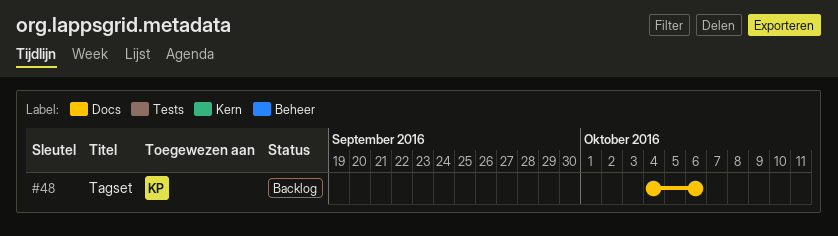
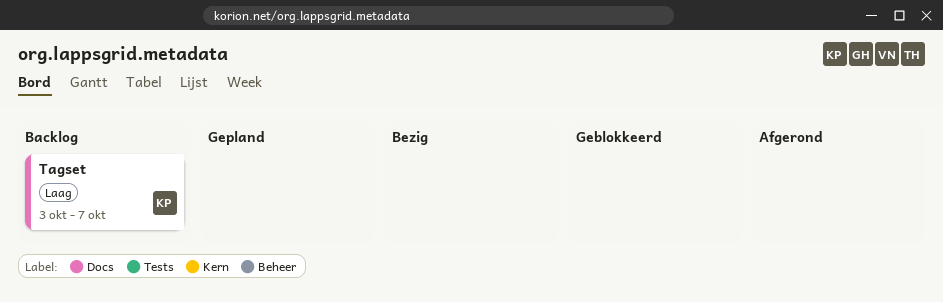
Tagset, start: Oct 4 -> Oct 3
Tagset, due: Oct 6 -> Oct 7

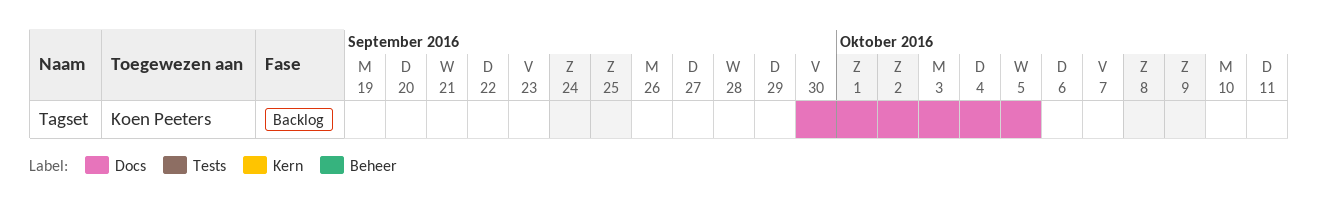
Tagset, start: Oct 3 -> Sep 30
Tagset, due: Oct 7 -> Oct 5

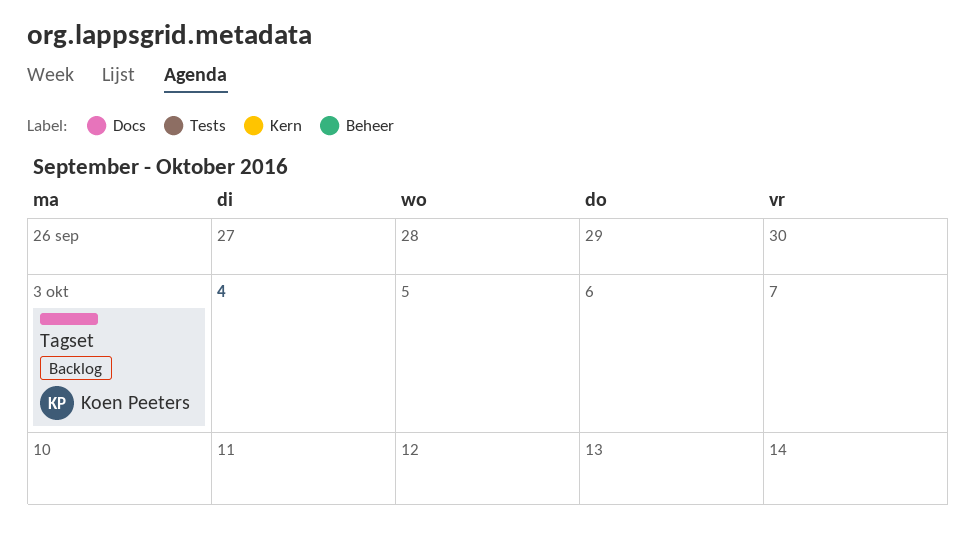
Tagset, due: Oct 5 -> Oct 3

